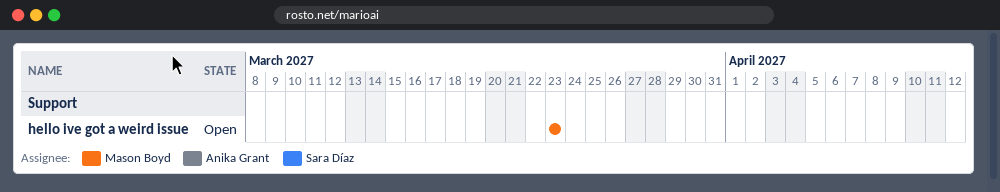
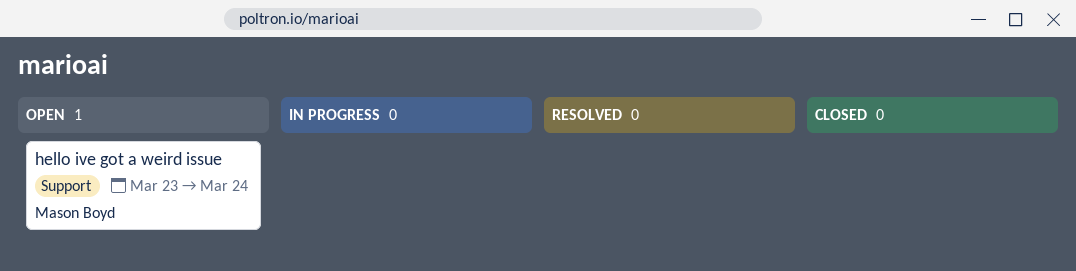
hello ive got a weird issue, due: Mar 23 -> Mar 24

